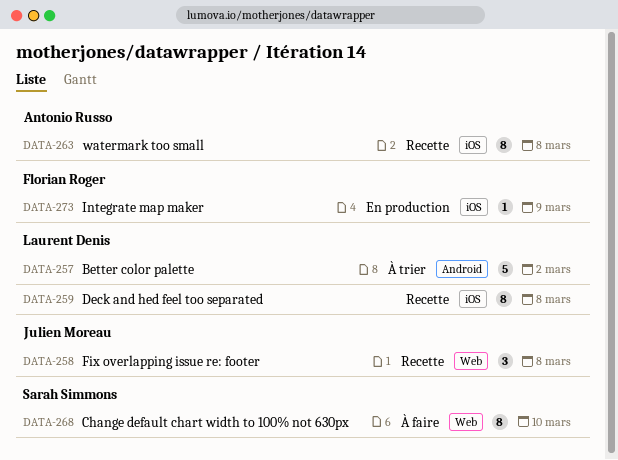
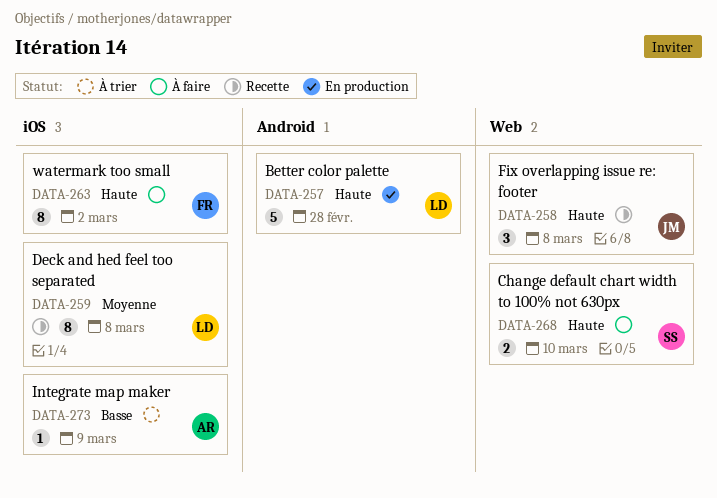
DATA-257, status: À trier -> En production
DATA-257, due: Mar 2 -> Feb 28
DATA-263, status: Recette -> À faire
DATA-263, owner: Antonio Russo -> Florian Roger
DATA-263, due: Mar 8 -> Mar 2
DATA-268, estimate: 8 -> 2
DATA-273, status: En production -> À trier
DATA-273, owner: Florian Roger -> Antonio Russo

